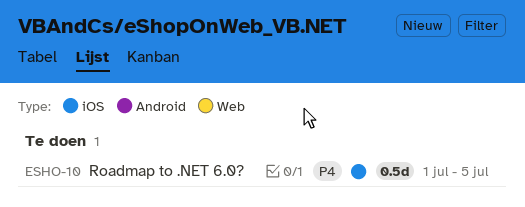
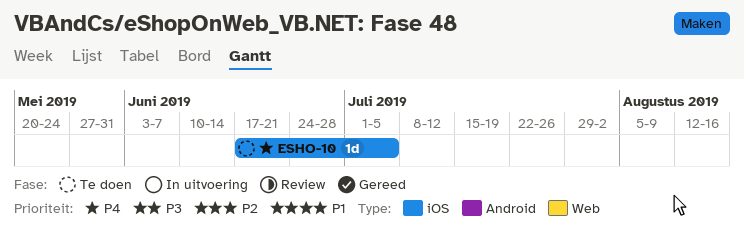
ESHO-10, estimate: 0.5d -> 1d
ESHO-10, start: Jul 1 -> Jun 17

